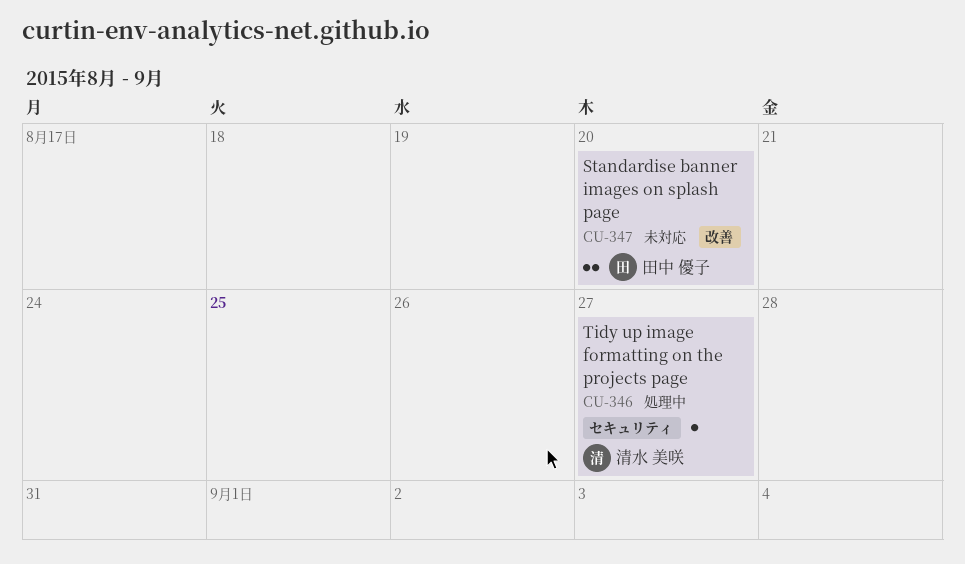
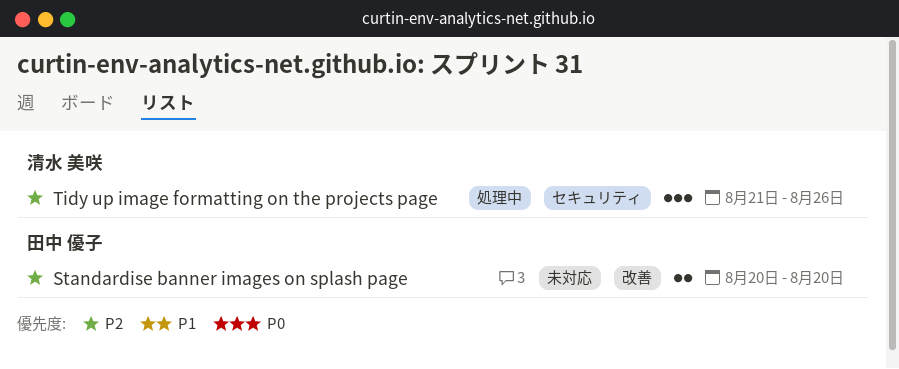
Tidy up image formatting on the projects page, estimate: 1 -> 3
Tidy up image formatting on the projects page, due: Aug 27 -> Aug 26

